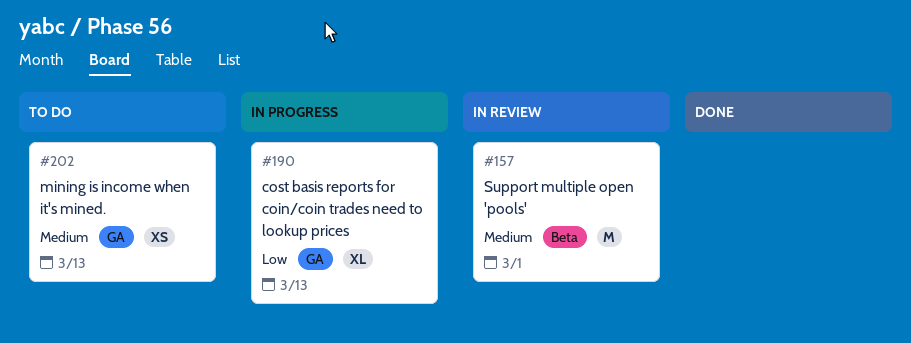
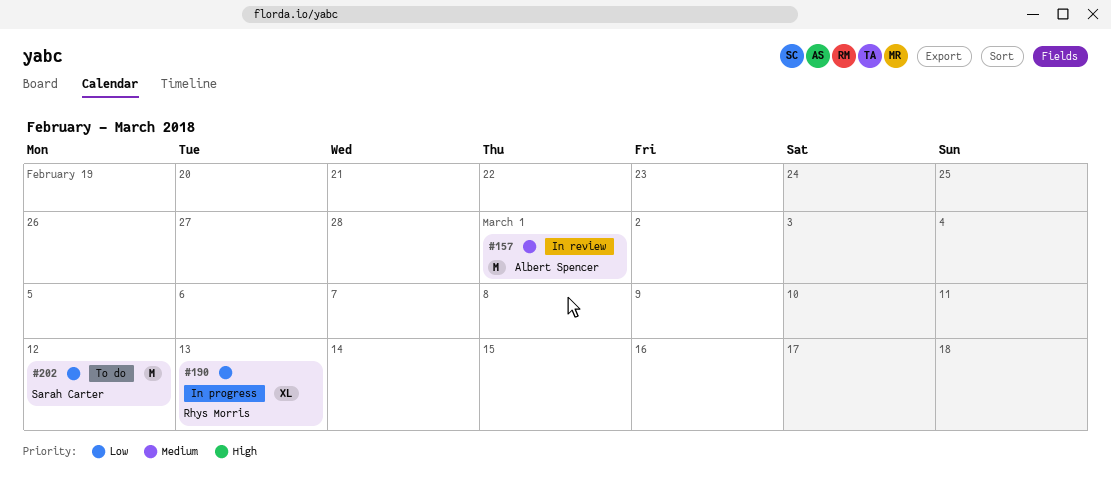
#202, priority: Medium -> Low
#202, estimate: XS -> M
#202, due: Mar 13 -> Mar 12

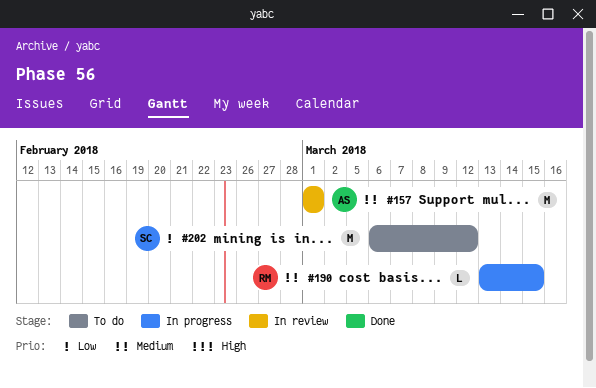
#190, priority: Low -> Medium
#190, estimate: XL -> L
#190, due: Mar 13 -> Mar 15

